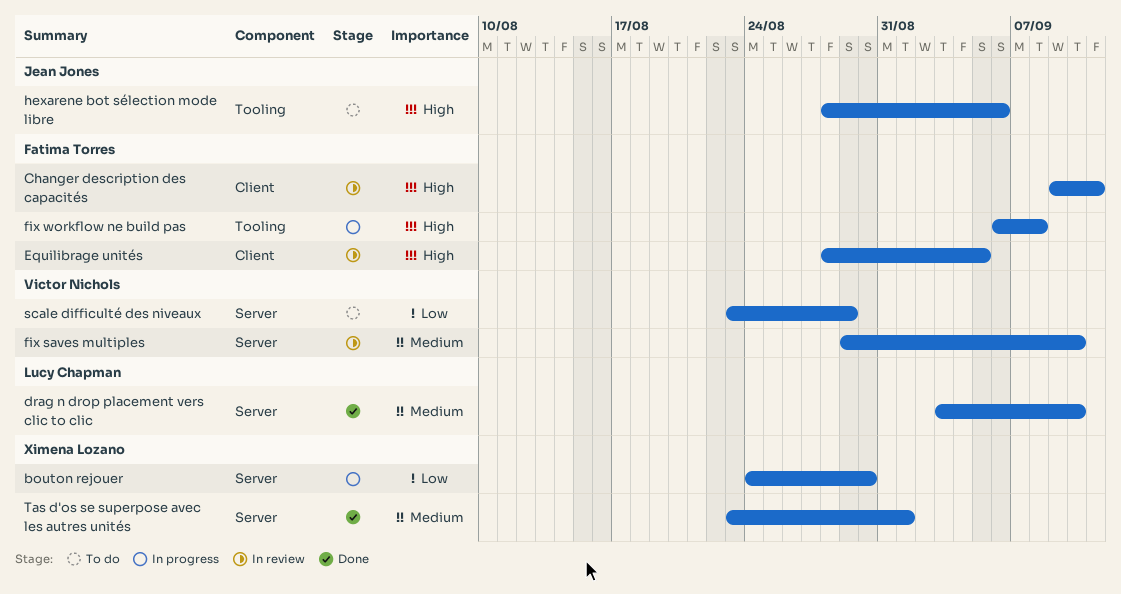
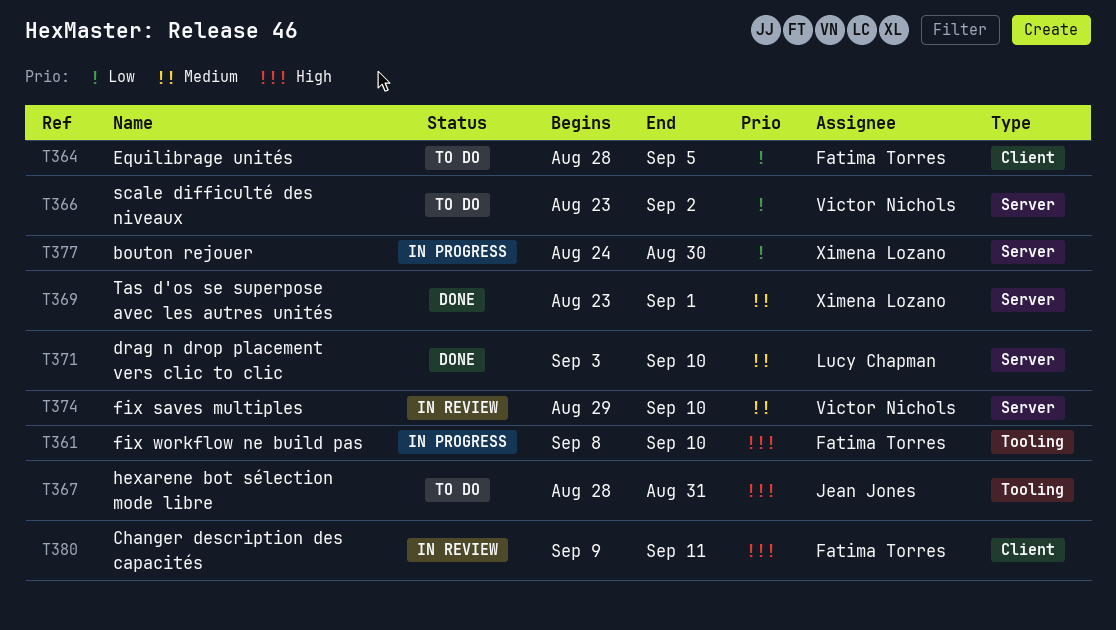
Equilibrage unités, status: In review -> To do
Equilibrage unités, priority: High -> Low
fix workflow ne build pas, start: Sep 6 -> Sep 8
fix workflow ne build pas, due: Sep 8 -> Sep 10
hexarene bot sélection mode libre, due: Sep 6 -> Aug 31
scale difficulté des niveaux, due: Aug 29 -> Sep 2

